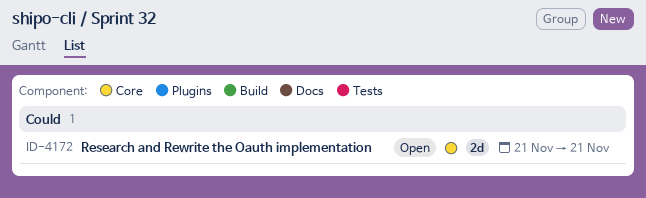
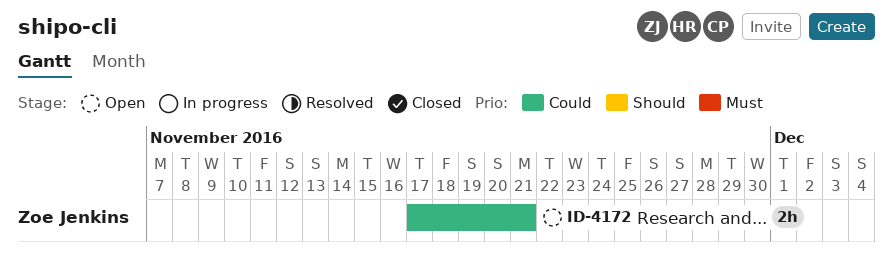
ID-4172, estimate: 2d -> 2h
ID-4172, start: Nov 21 -> Nov 17

